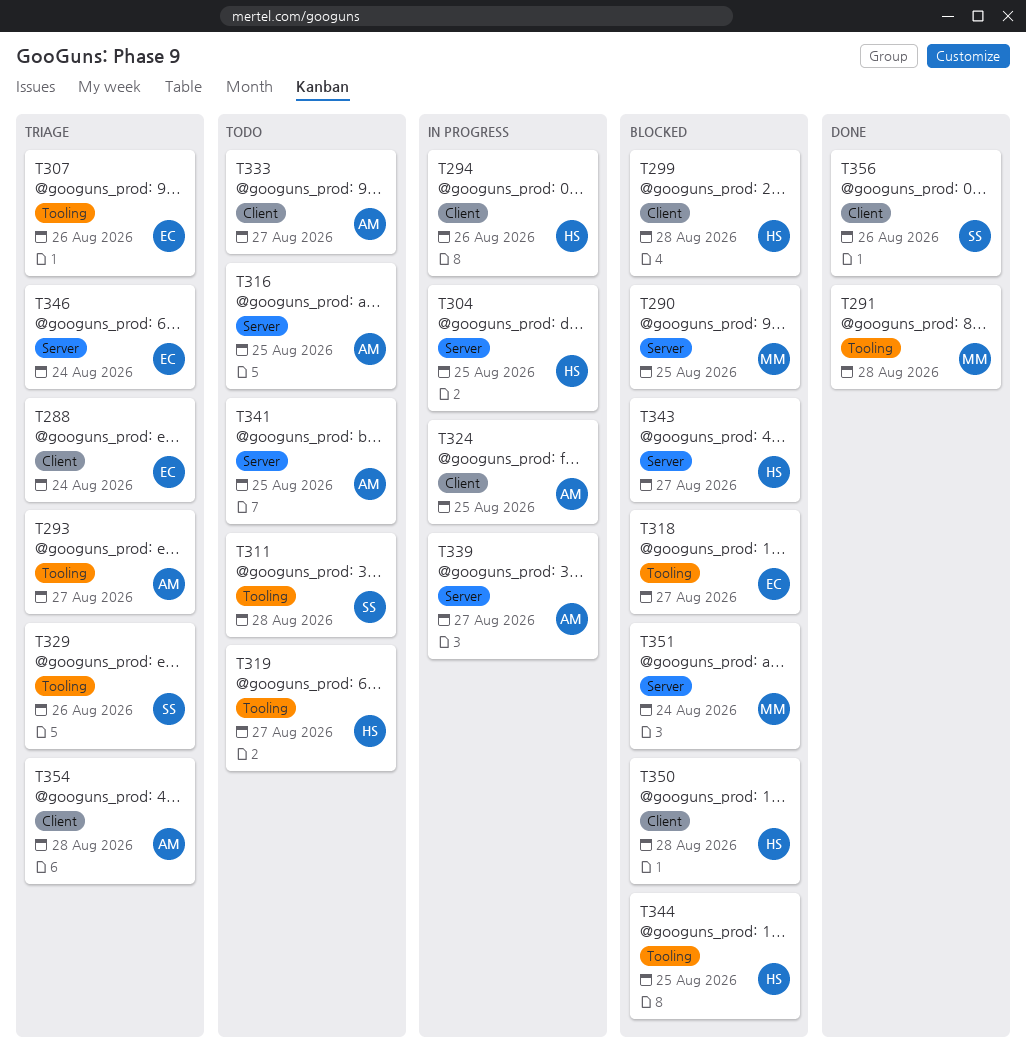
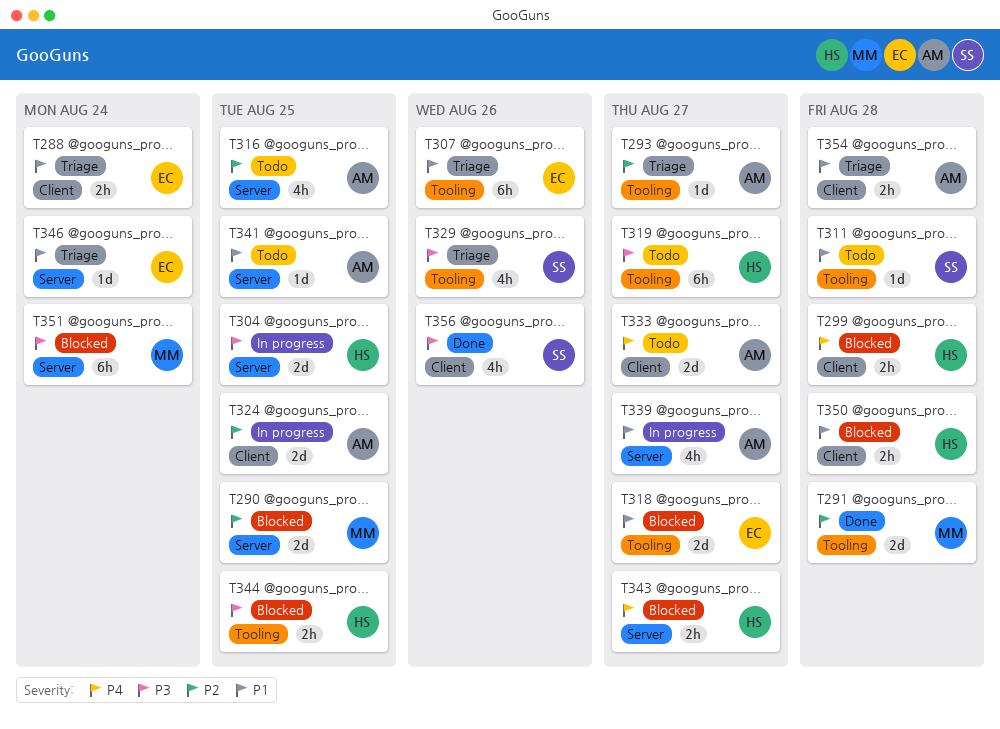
T294: present -> none

